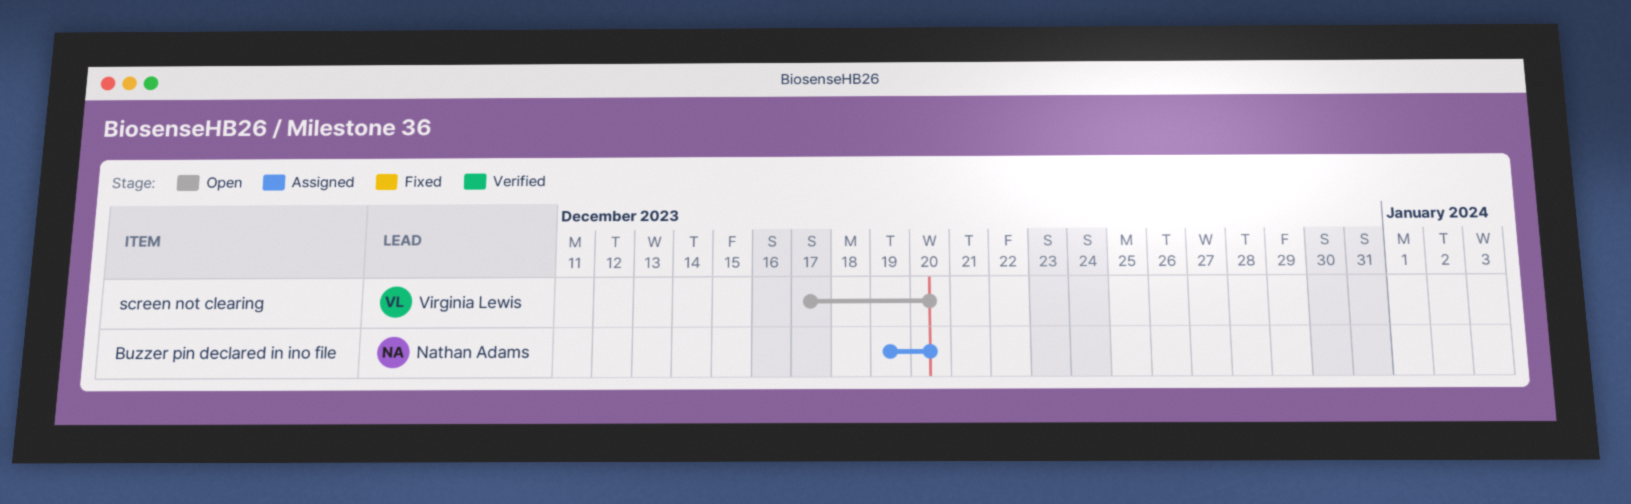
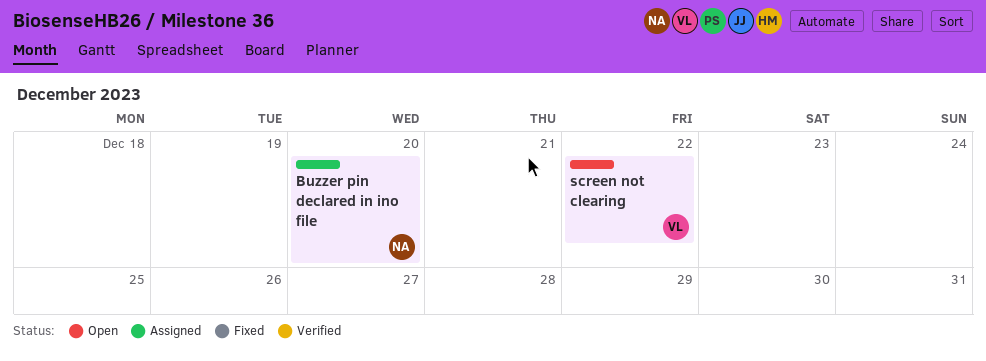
screen not clearing, due: Dec 20 -> Dec 22

